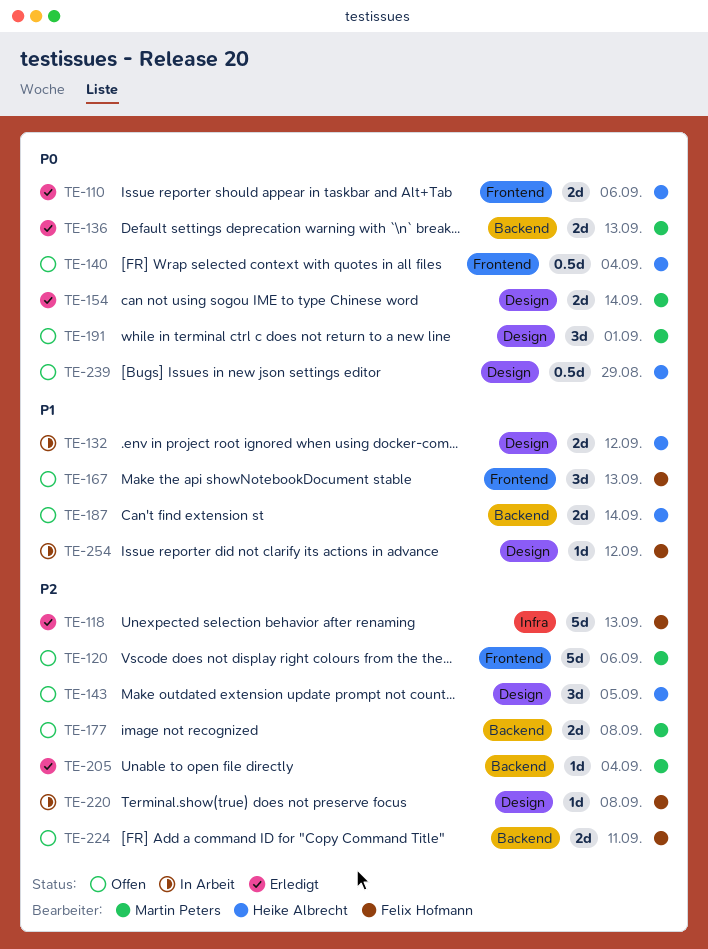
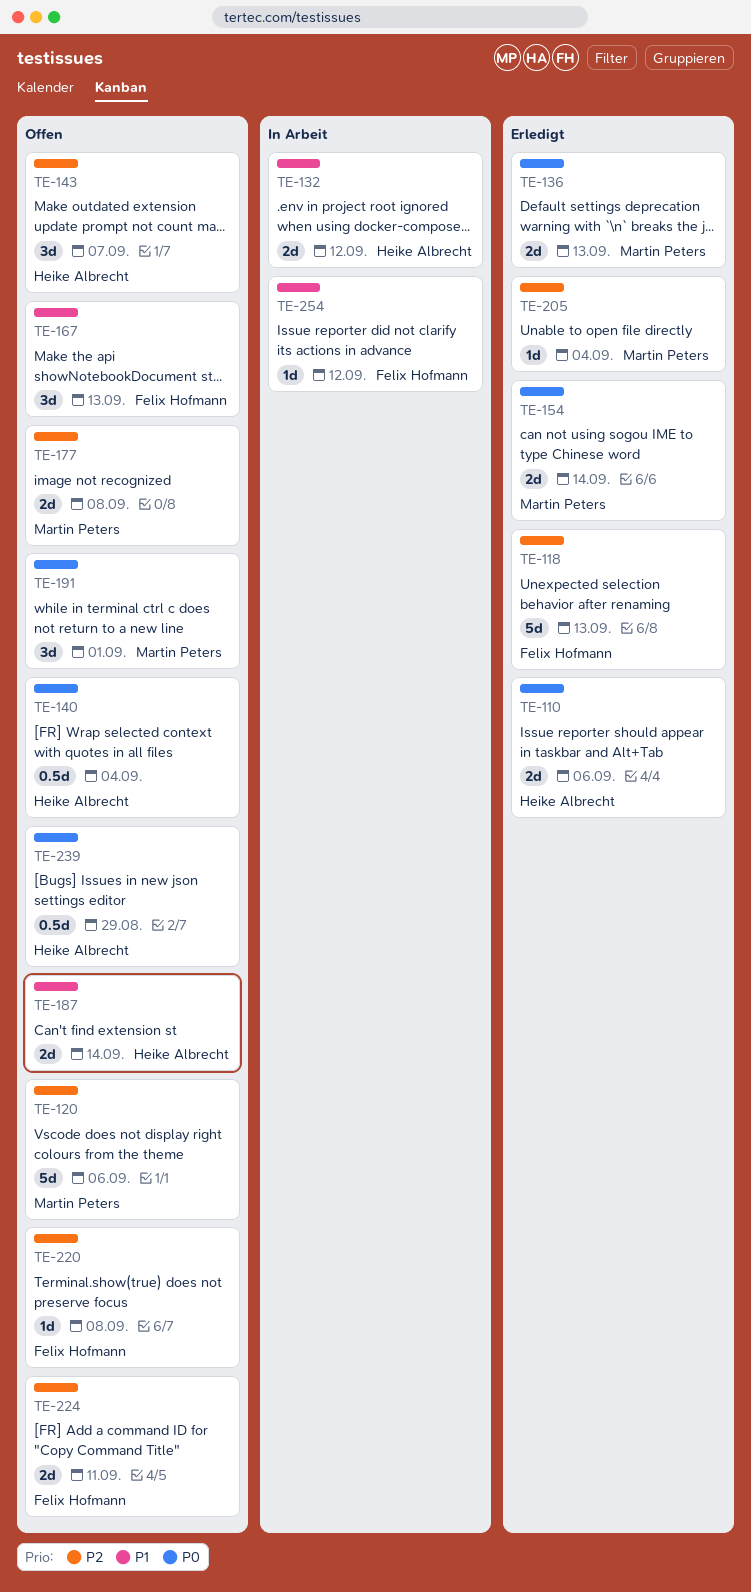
TE-143, due: Sep 5 -> Sep 7
TE-220, status: In Arbeit -> Offen

